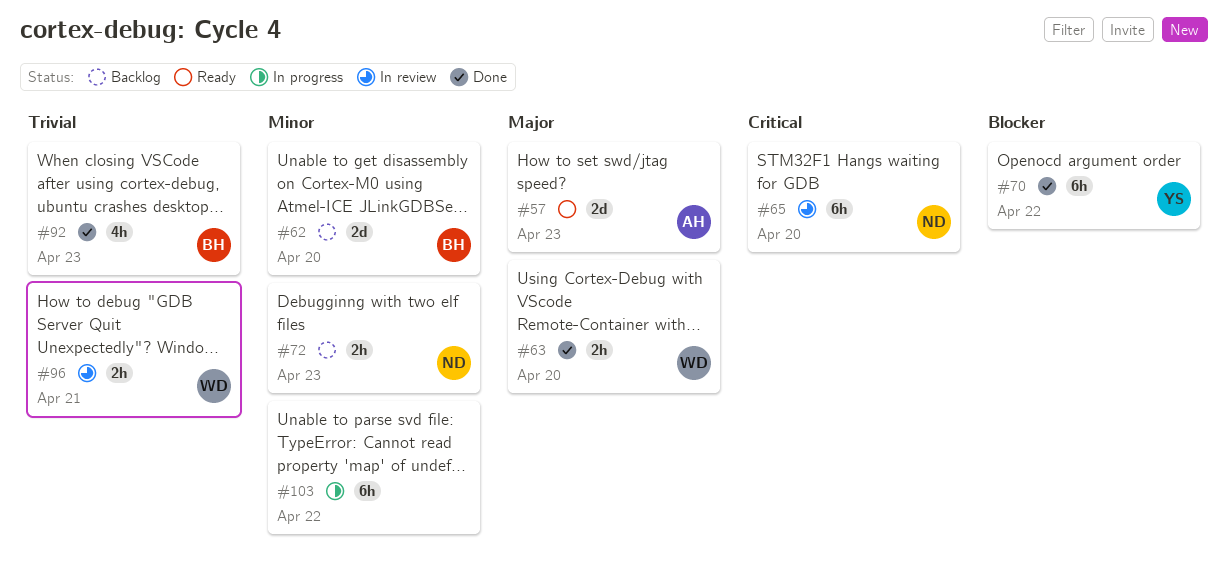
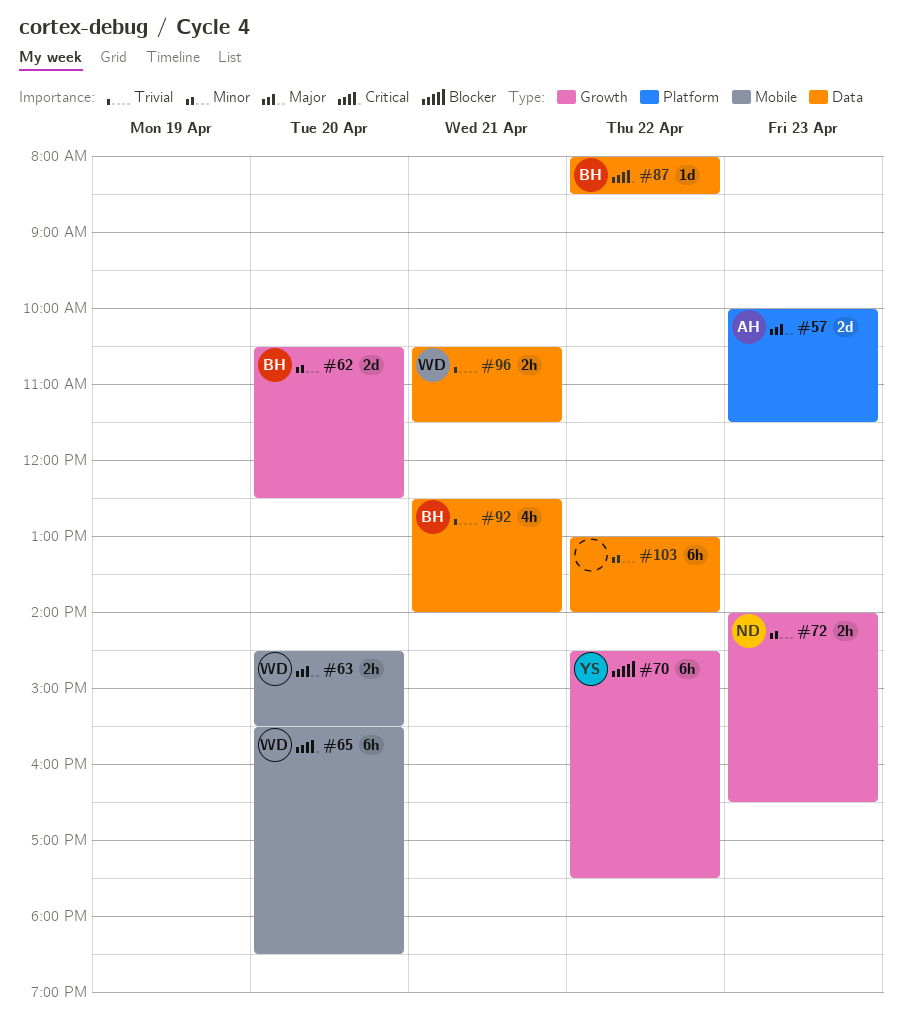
#65, owner: ND -> WD
#87: none -> present
#92, day: Apr 23 -> Apr 21

